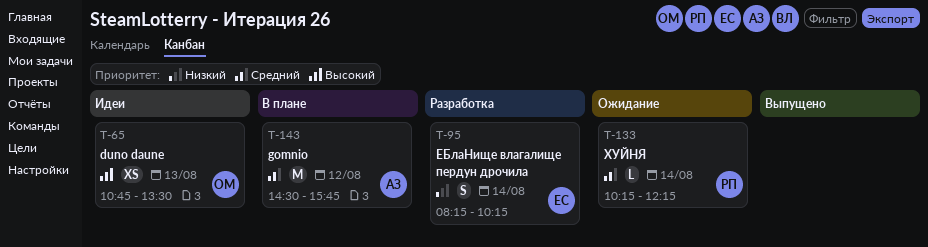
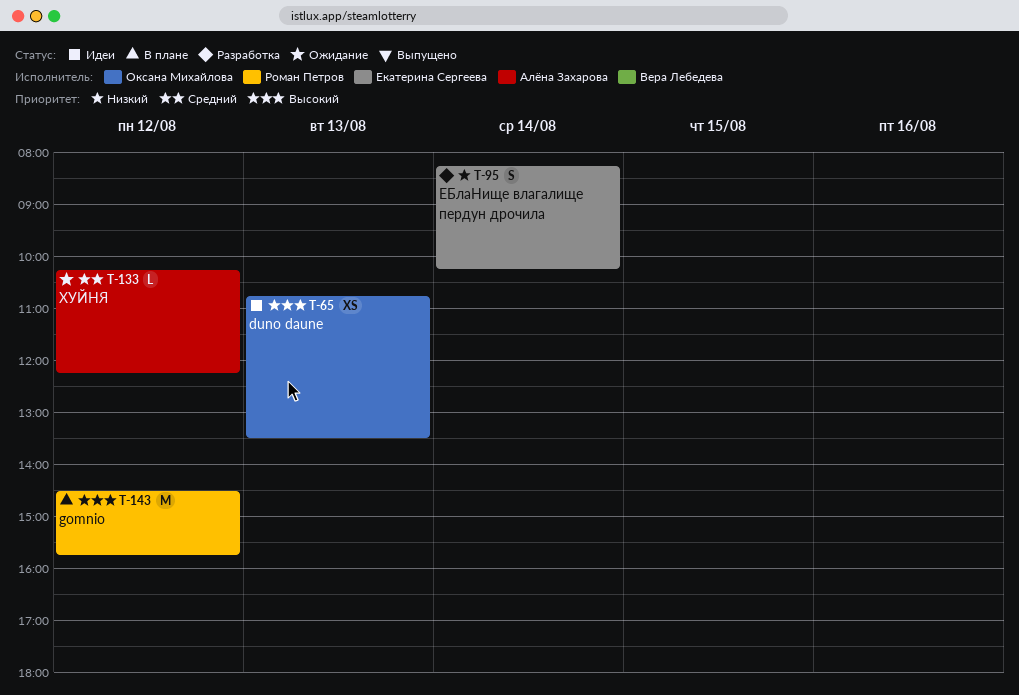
T-133, owner: Роман Петров -> Алёна Захарова
T-133, day: Aug 14 -> Aug 12
T-143, owner: Алёна Захарова -> Роман Петров
T-143, priority: Средний -> Высокий

